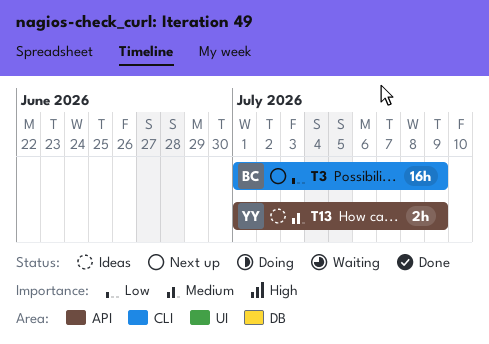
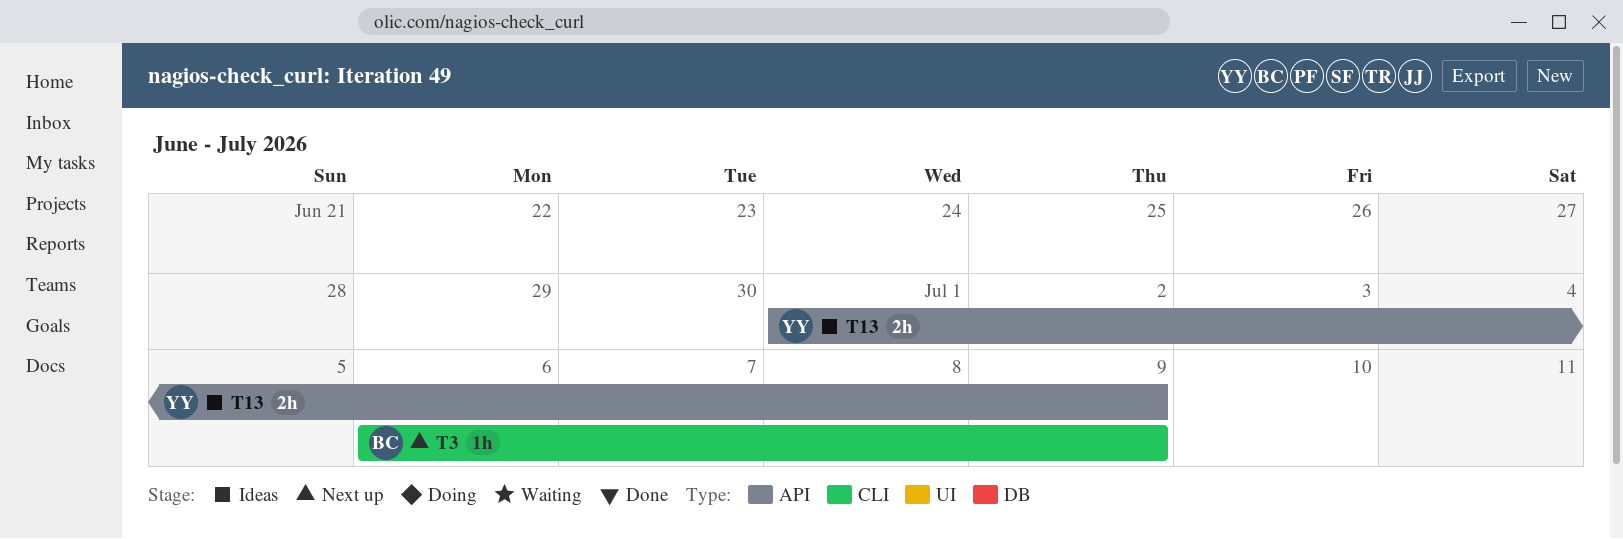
T3, estimate: 16h -> 1h
T3, start: Jul 1 -> Jul 6

